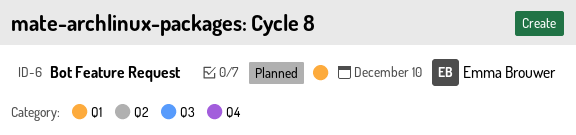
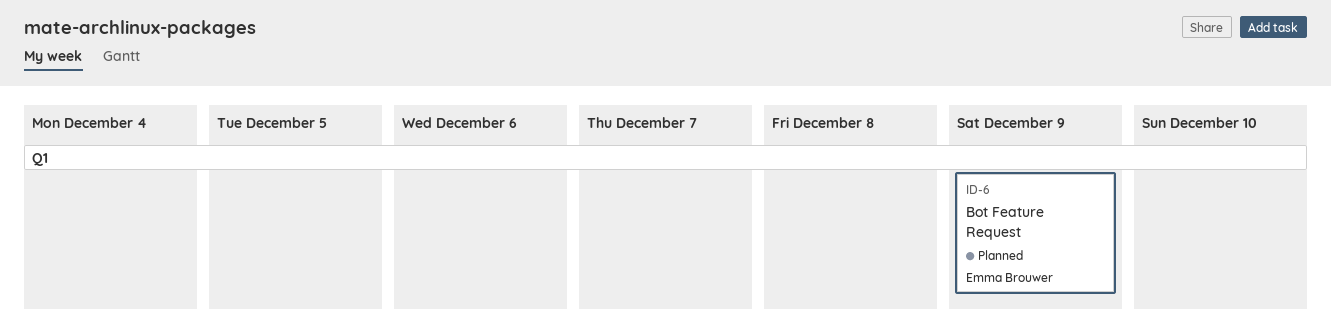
ID-6, due: Dec 10 -> Dec 9

